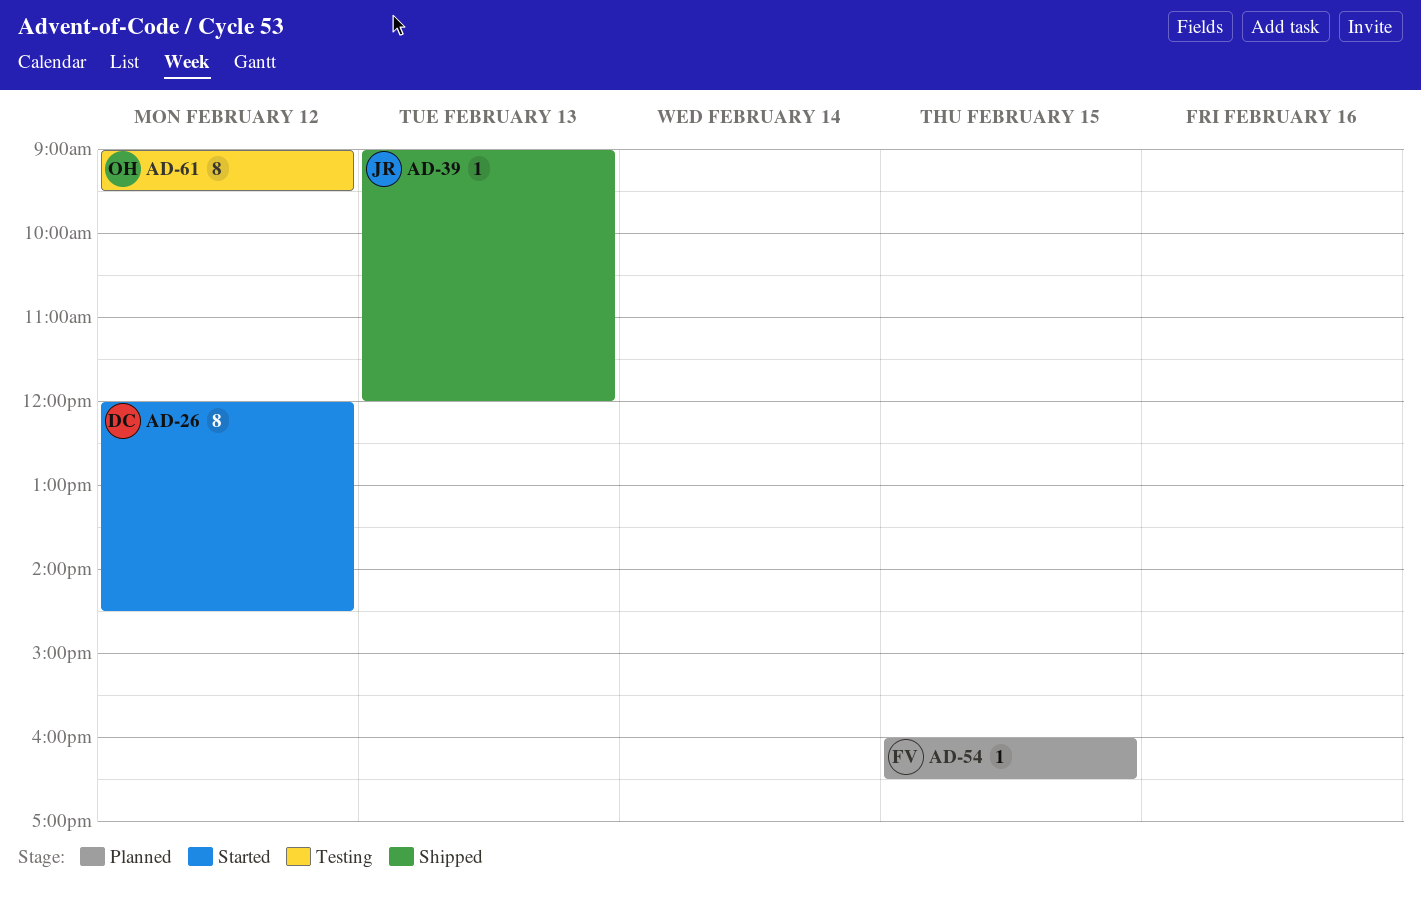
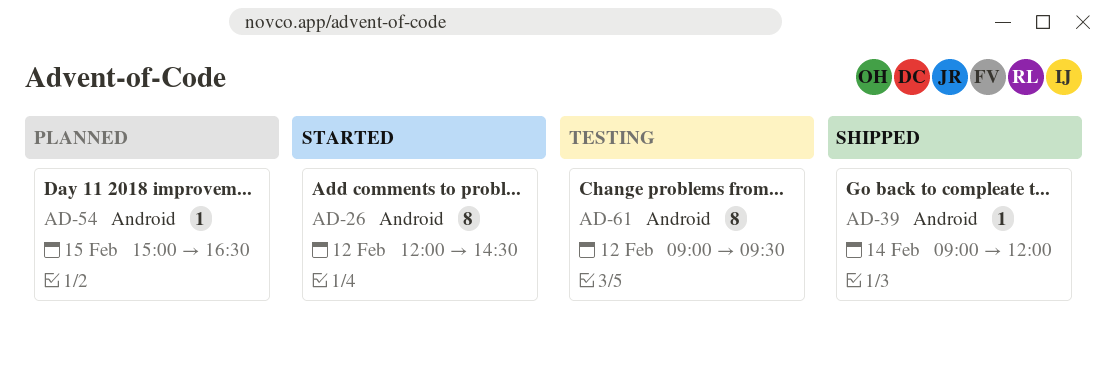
AD-39, day: Feb 13 -> Feb 14
AD-54, begins: 16:00 -> 15:00

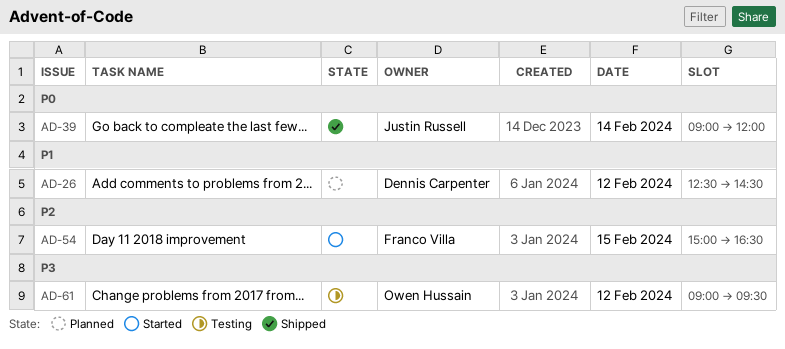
AD-26, status: Started -> Planned
AD-26, begins: 12:00 -> 12:30
AD-54, status: Planned -> Started

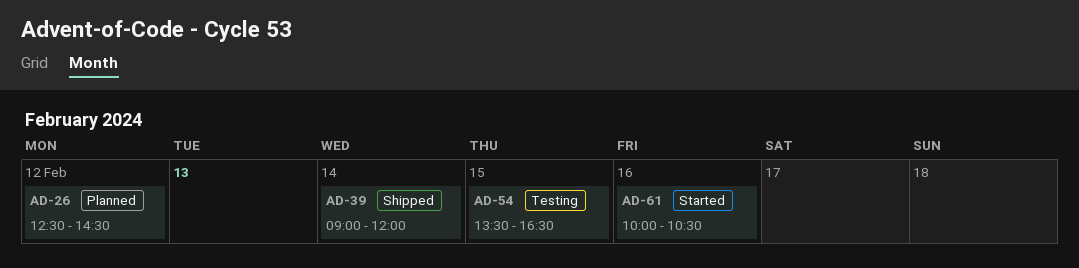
AD-54, status: Started -> Testing
AD-54, begins: 15:00 -> 13:30
AD-61, status: Testing -> Started
AD-61, day: Feb 12 -> Feb 16
AD-61, begins: 09:00 -> 10:00
AD-61, ends: 09:30 -> 10:30

